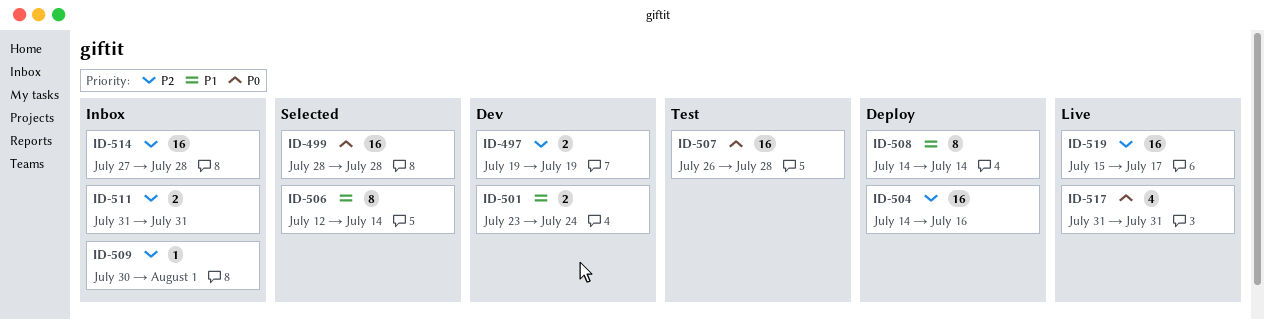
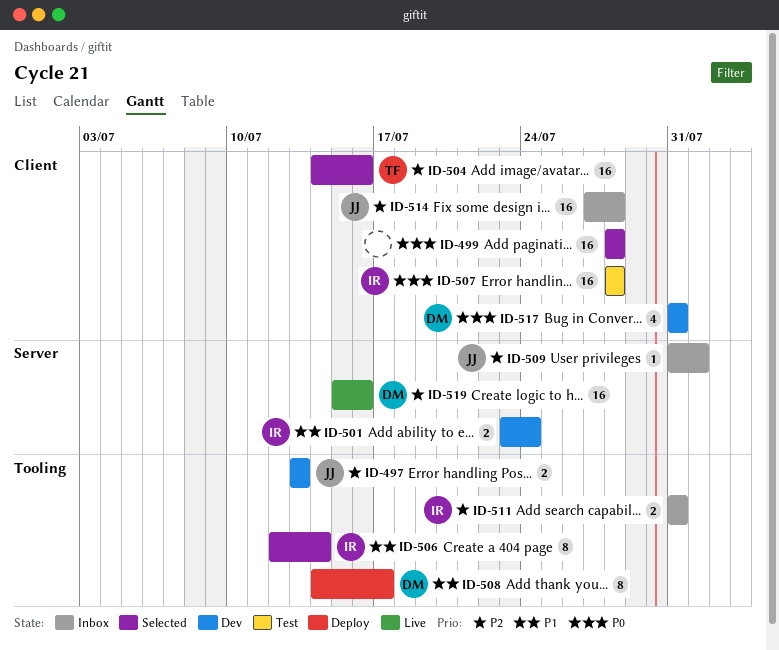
ID-497, start: Jul 19 -> Jul 13
ID-497, due: Jul 19 -> Jul 13
ID-504, status: Deploy -> Selected
ID-507, start: Jul 26 -> Jul 28
ID-508, due: Jul 14 -> Jul 17
ID-509, start: Jul 30 -> Jul 31
ID-517, status: Live -> Dev
ID-519, due: Jul 17 -> Jul 16

